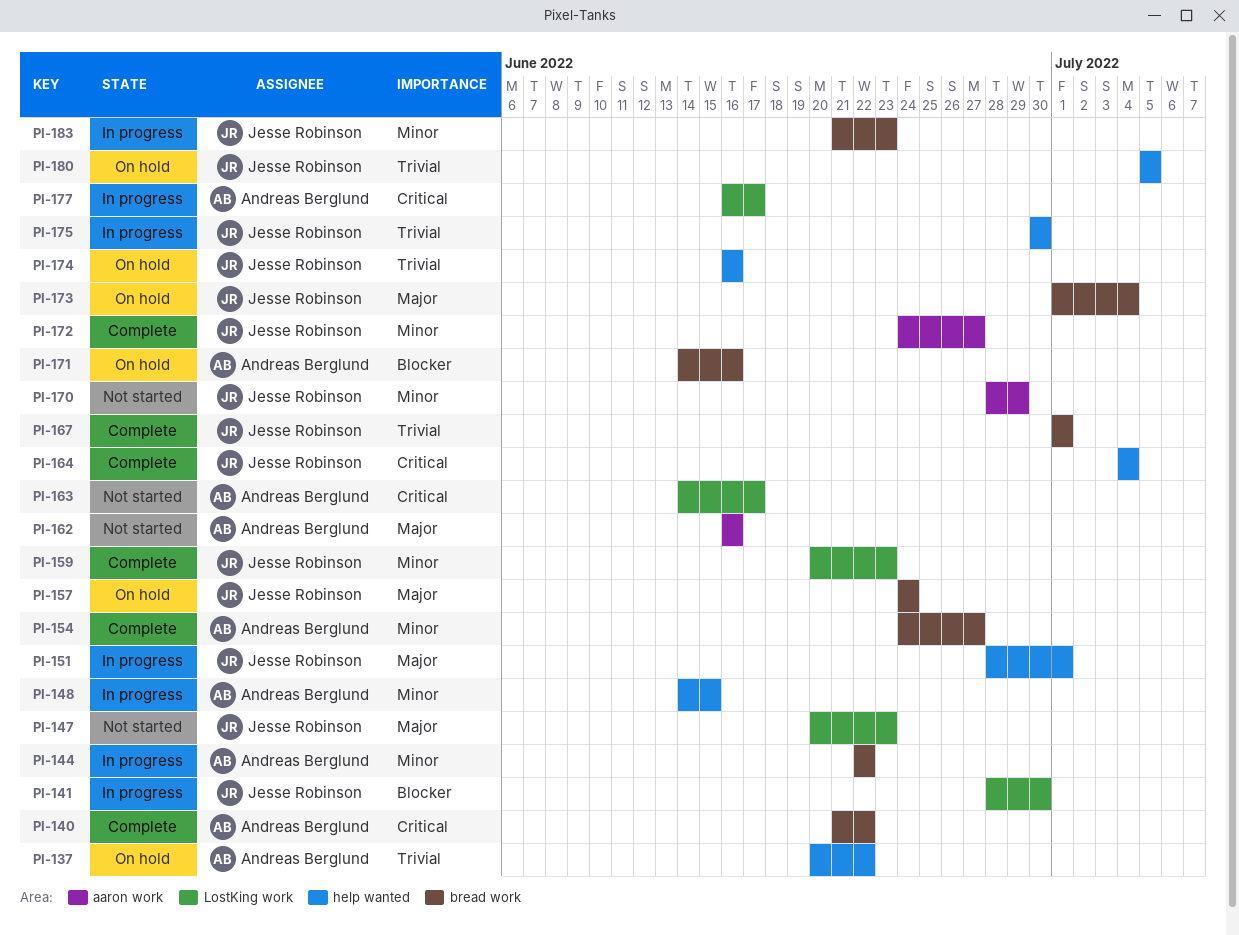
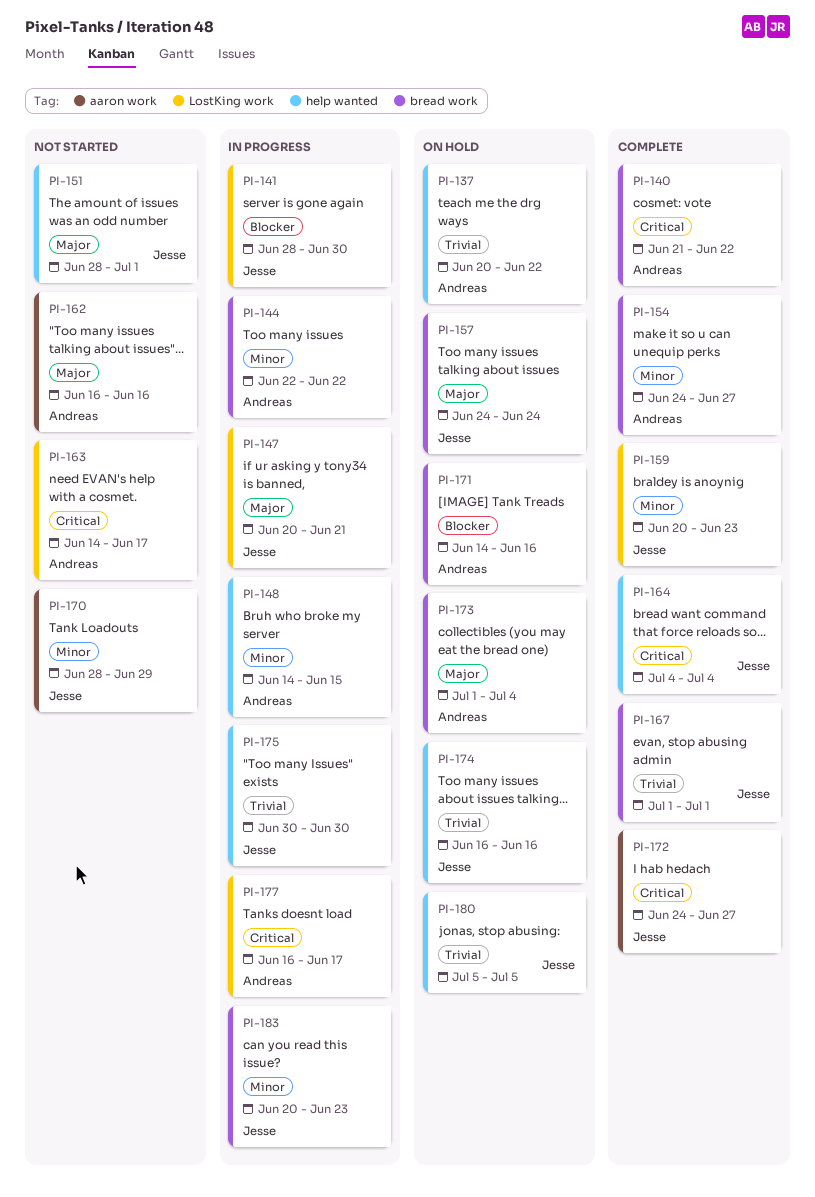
PI-147, status: Not started -> In progress
PI-147, due: Jun 23 -> Jun 21
PI-151, status: In progress -> Not started
PI-172, priority: Minor -> Critical
PI-173, owner: Jesse Robinson -> Andreas Berglund
PI-183, start: Jun 21 -> Jun 20

